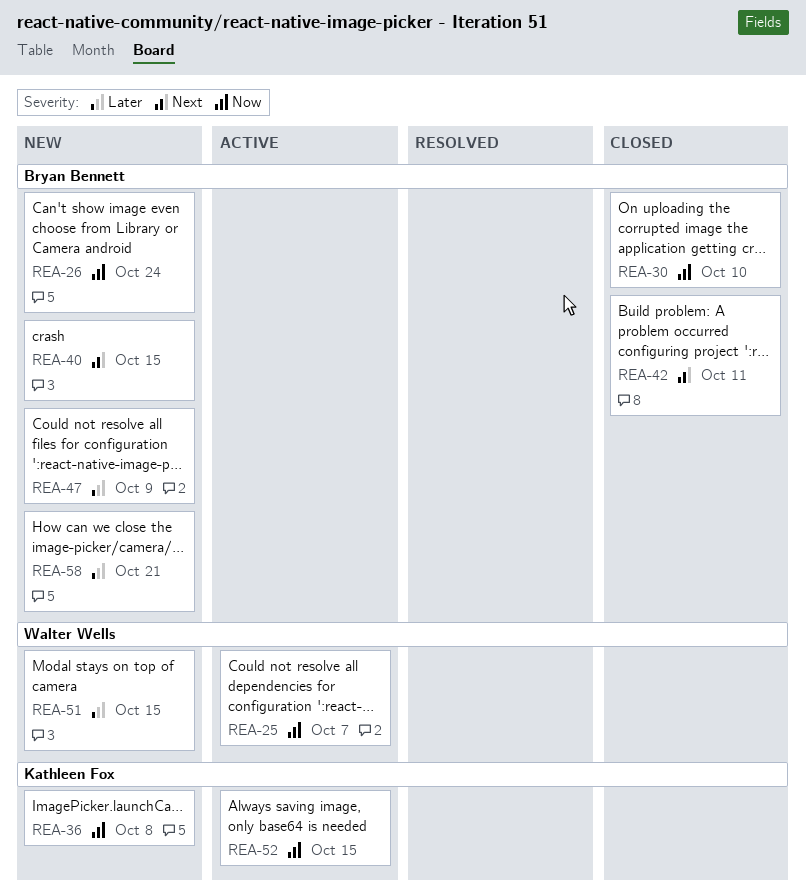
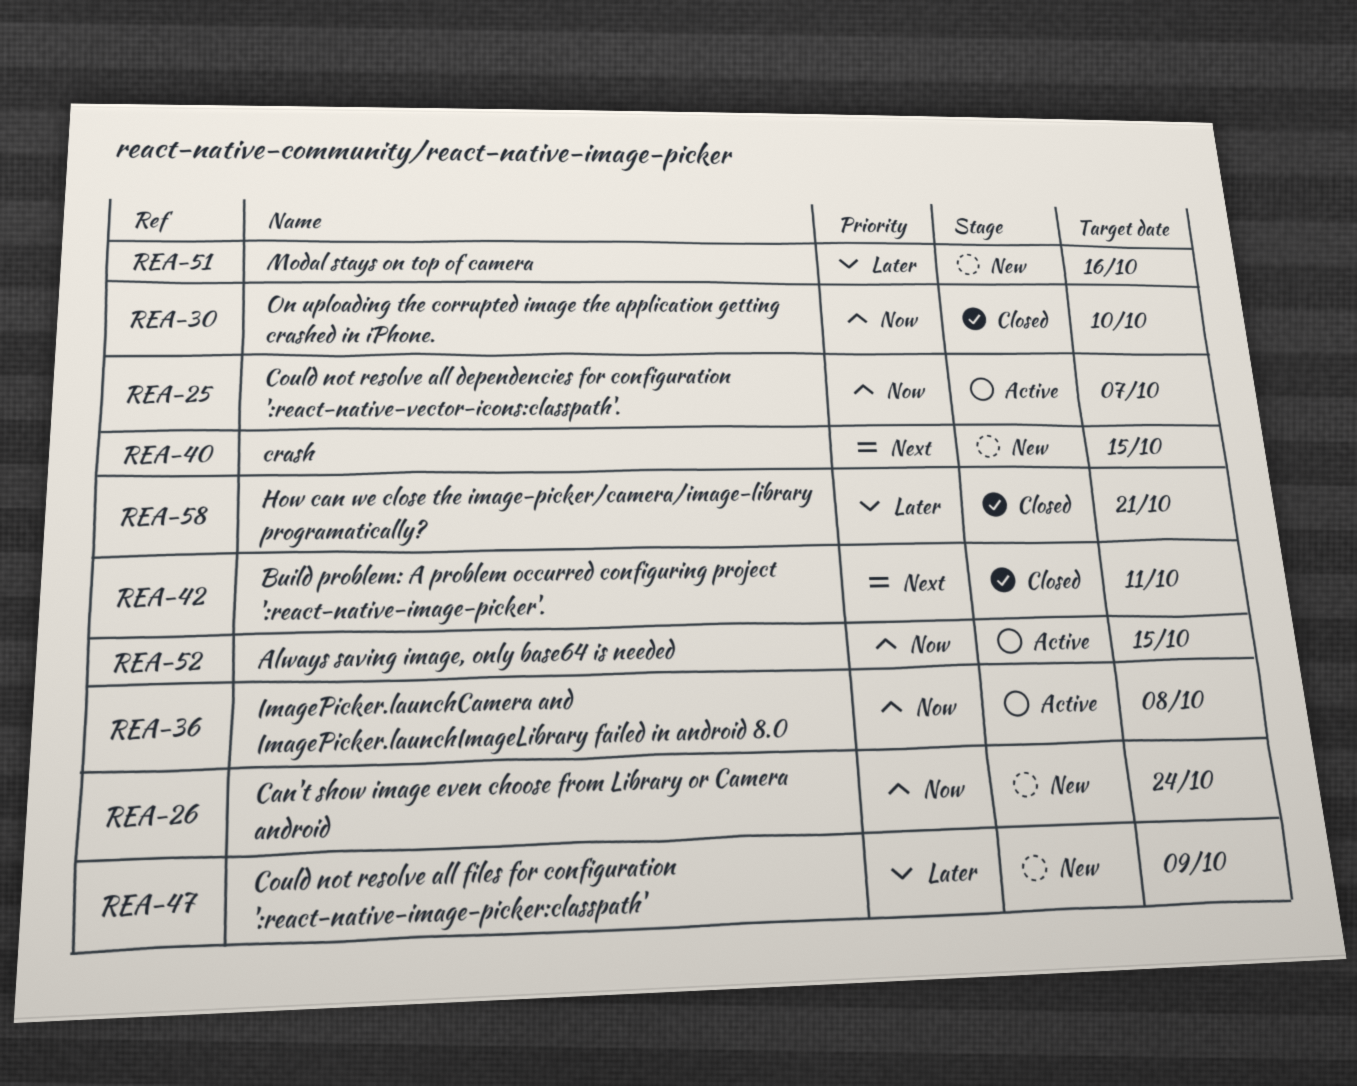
REA-36, status: New -> Active
REA-51, due: Oct 15 -> Oct 16
REA-58, status: New -> Closed

